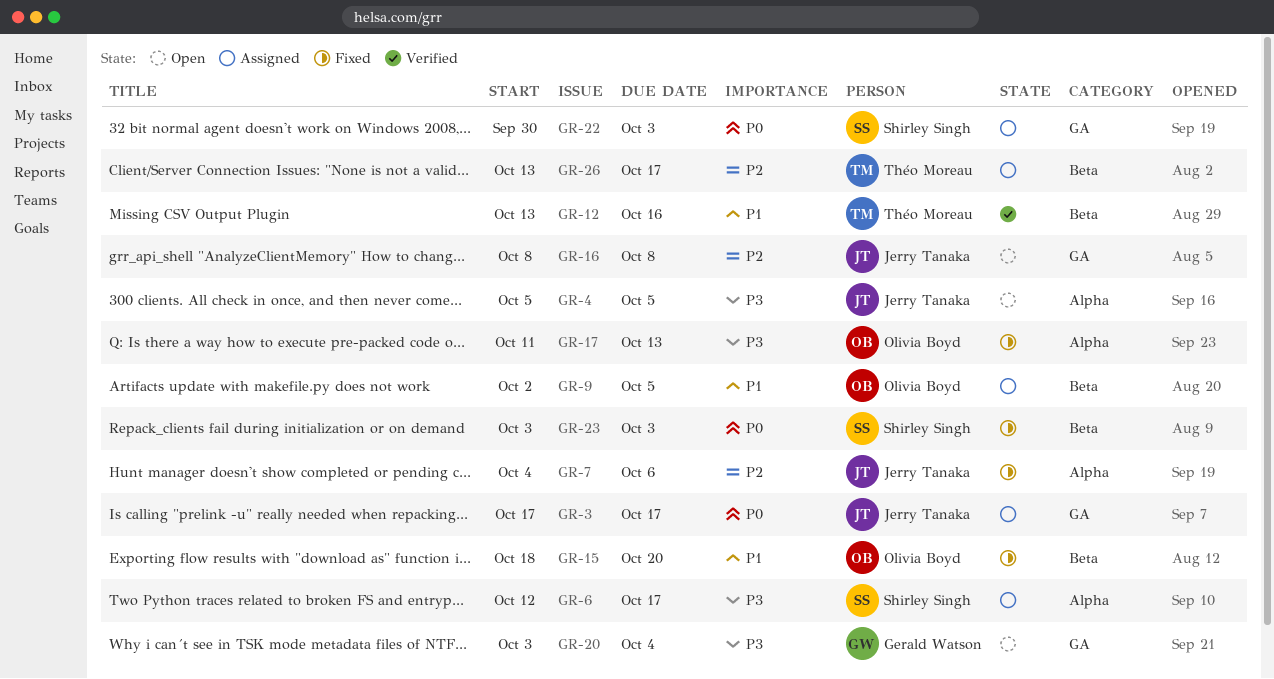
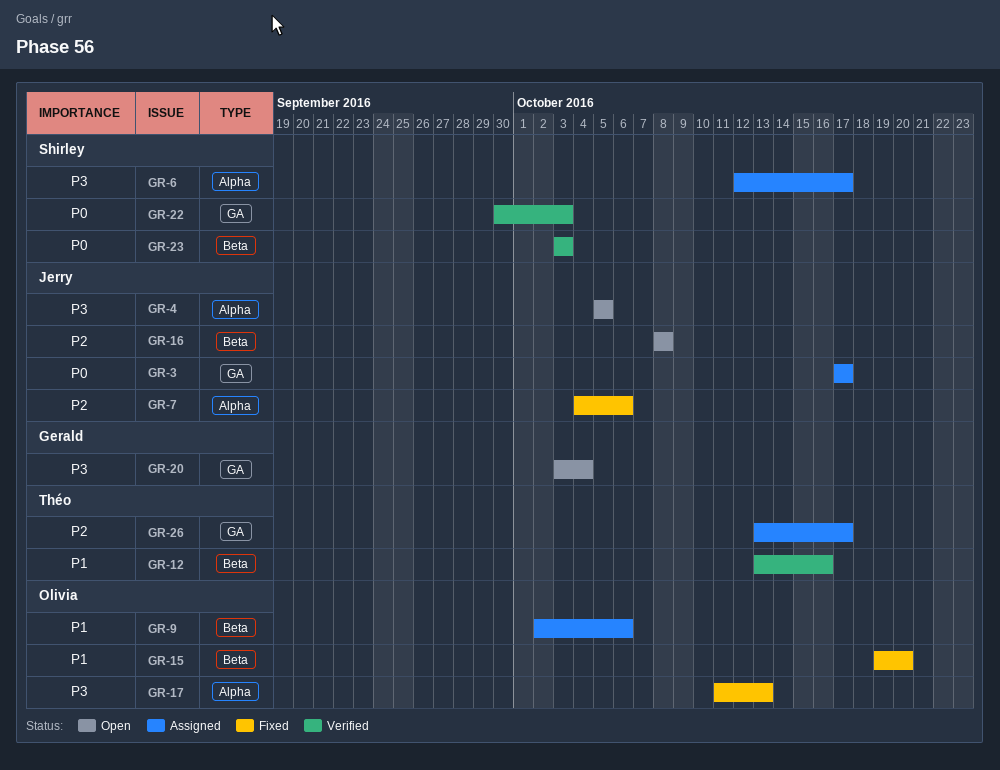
GR-9, due: Oct 5 -> Oct 6
GR-15, start: Oct 18 -> Oct 19
GR-16, label: GA -> Beta
GR-22, status: Assigned -> Verified
GR-23, status: Fixed -> Verified
GR-26, label: Beta -> GA

